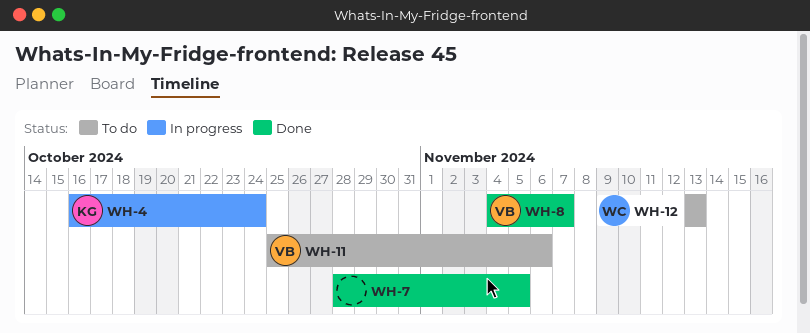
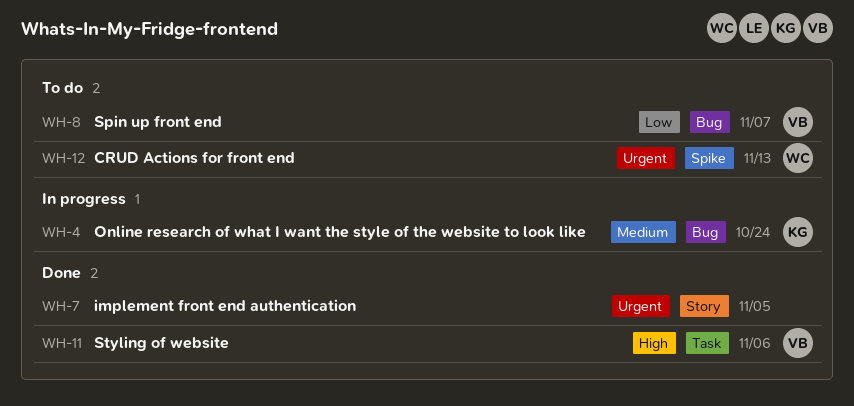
WH-8, status: Done -> To do
WH-11, status: To do -> Done

